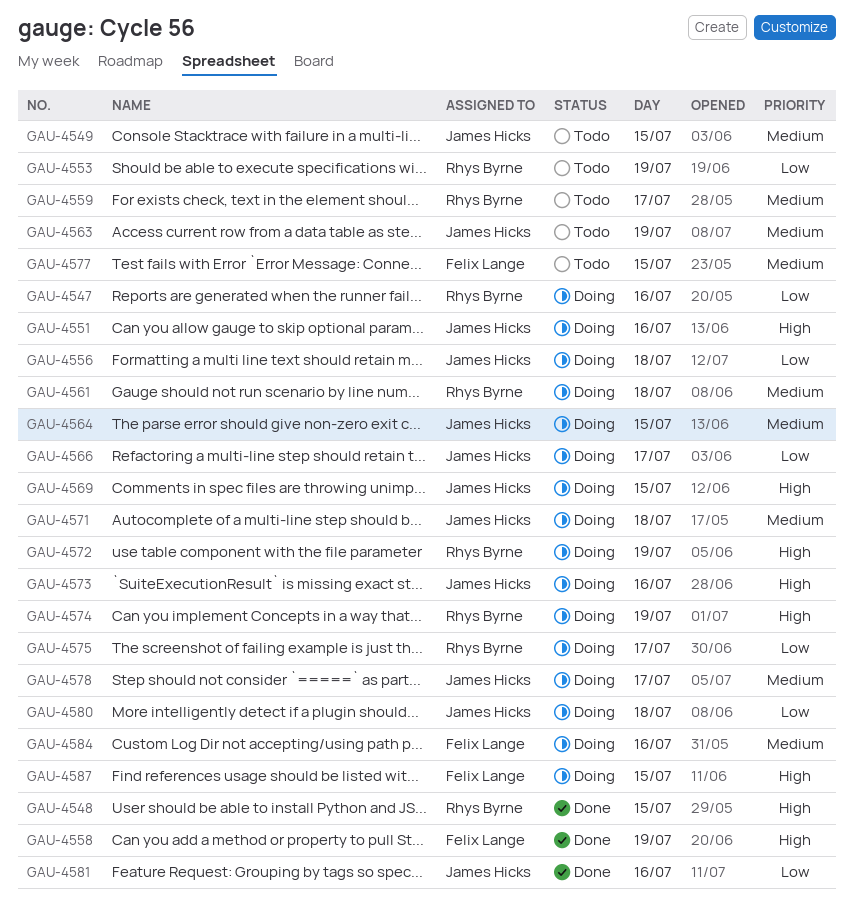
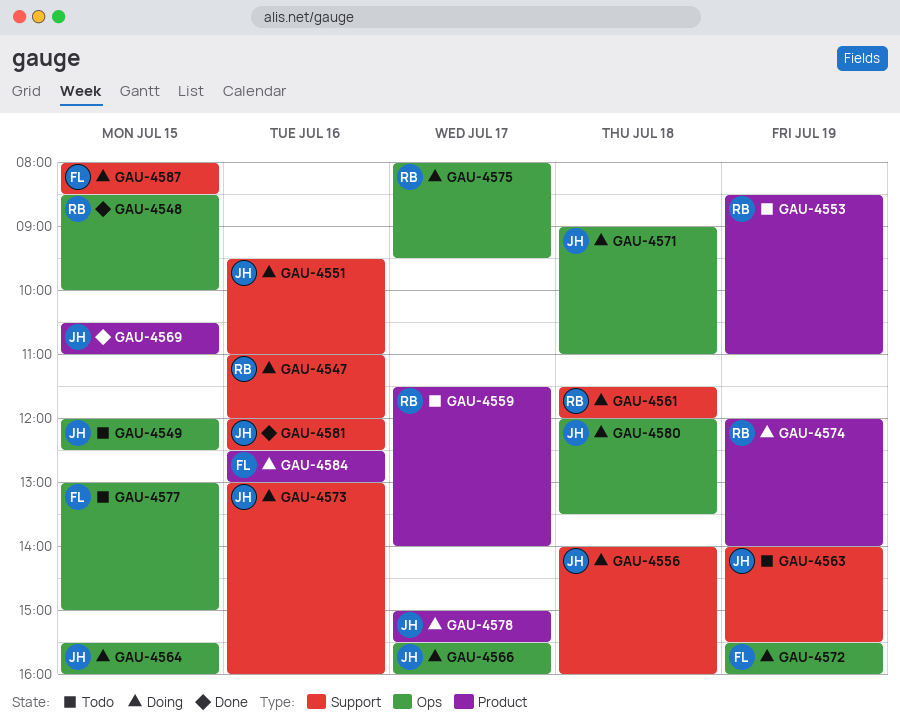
GAU-4558: present -> none
GAU-4569, status: Doing -> Done
GAU-4572, owner: Rhys Byrne -> Felix Lange

